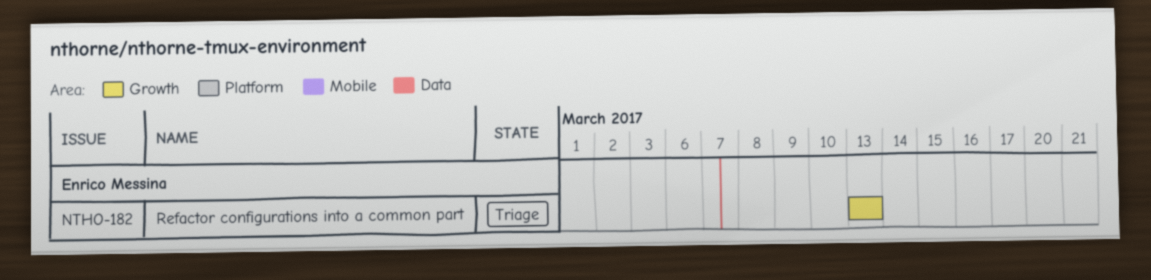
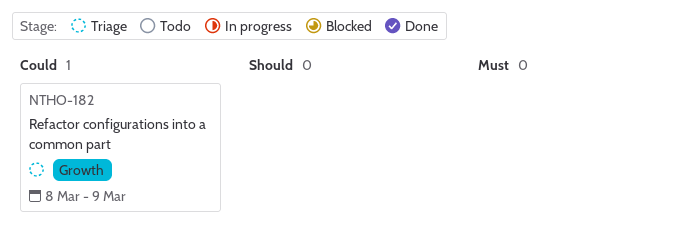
NTHO-182, start: Mar 13 -> Mar 8
NTHO-182, due: Mar 13 -> Mar 9

